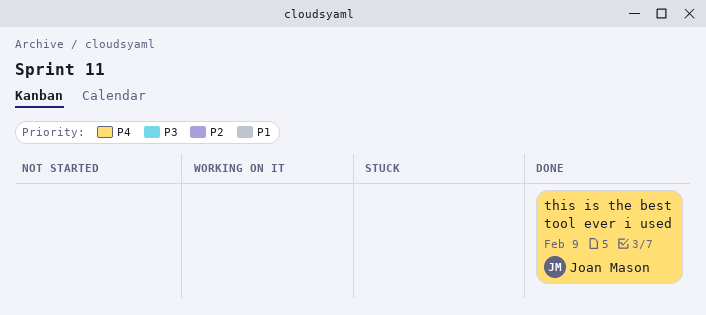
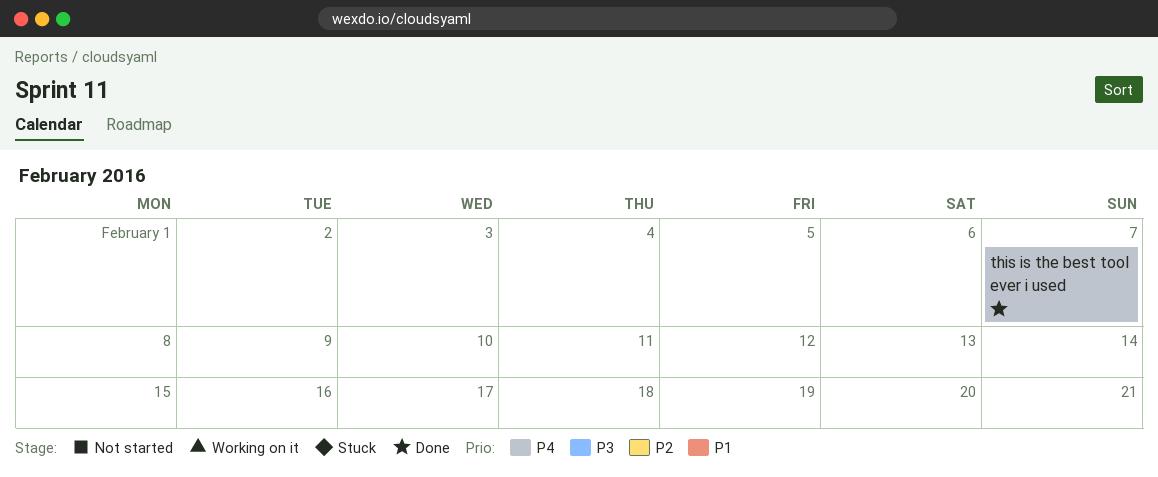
this is the best tool ever i used, due: Feb 9 -> Feb 7

